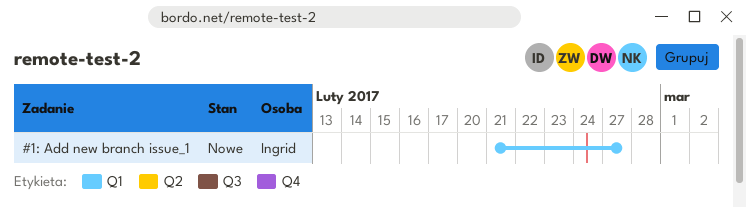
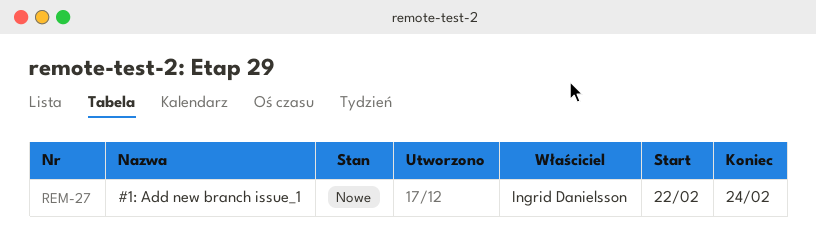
#1: Add new branch issue_1, start: Feb 21 -> Feb 22
#1: Add new branch issue_1, due: Feb 27 -> Feb 24

